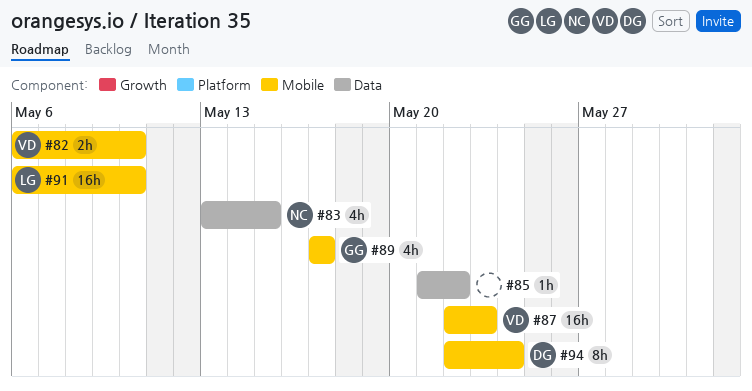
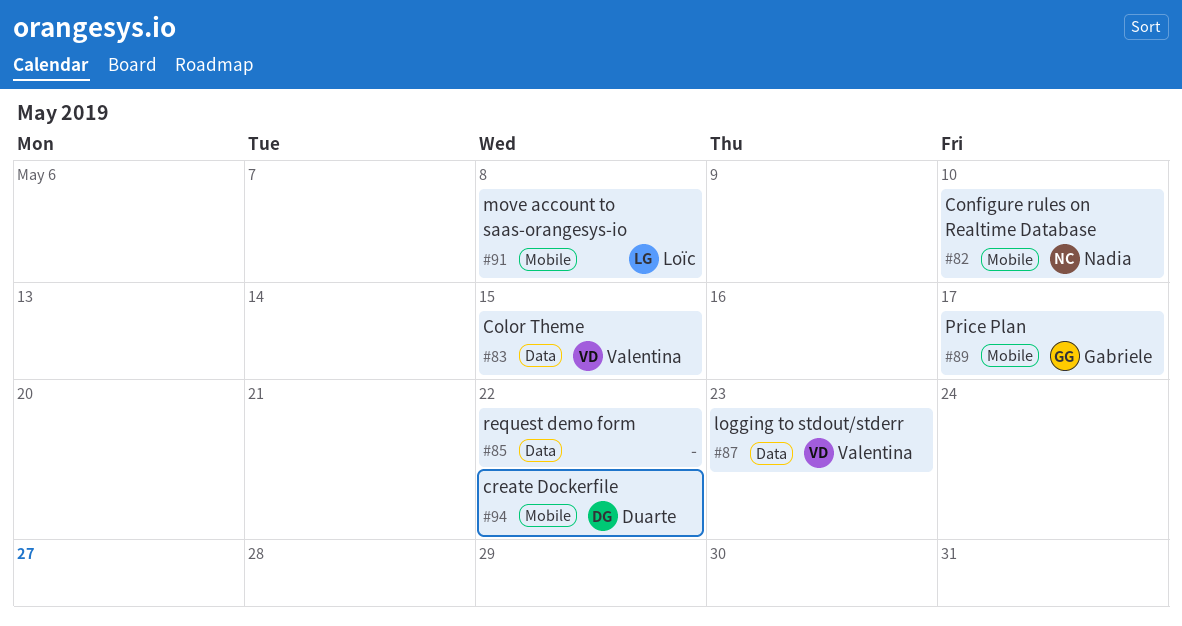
#82, owner: Valentina -> Nadia
#83, owner: Nadia -> Valentina
#87, label: Mobile -> Data
#91, due: May 10 -> May 8
#94, due: May 24 -> May 22

